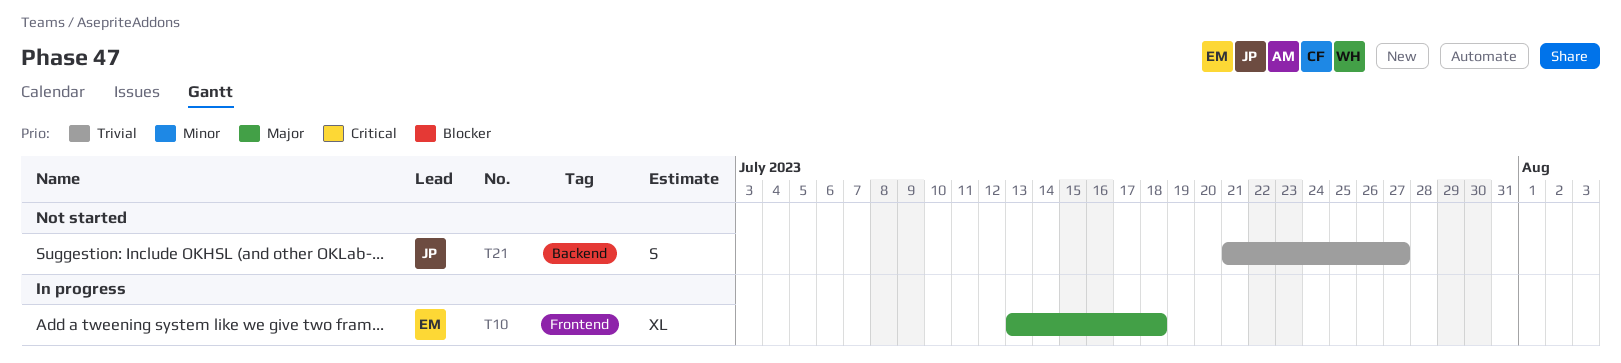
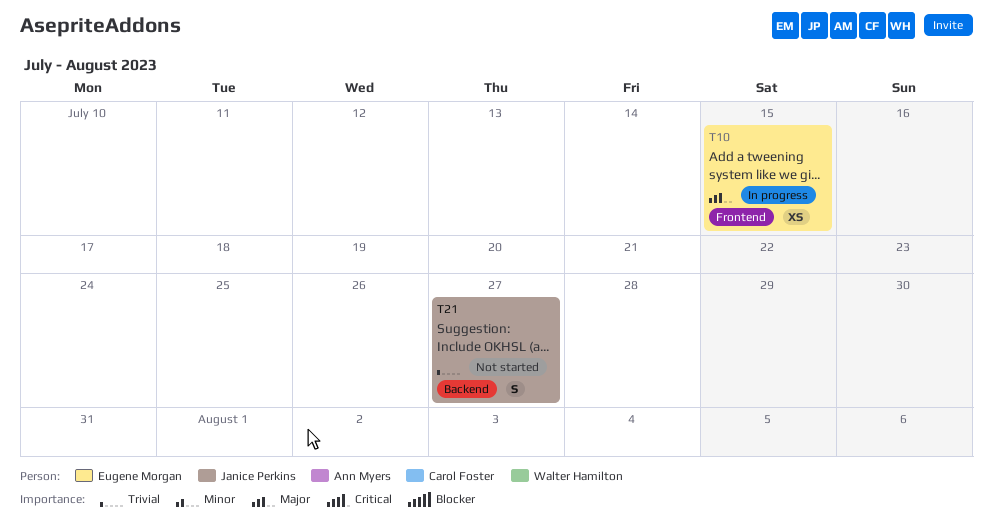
T10, estimate: XL -> XS
T10, due: Jul 18 -> Jul 15

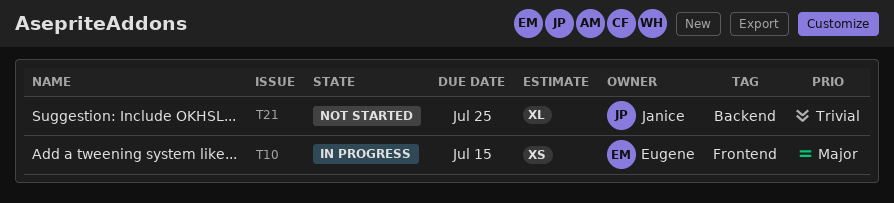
T21, estimate: S -> XL
T21, due: Jul 27 -> Jul 25

